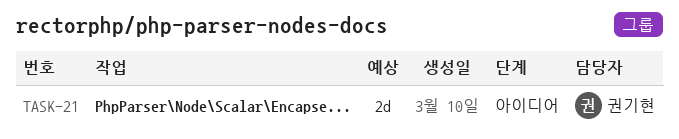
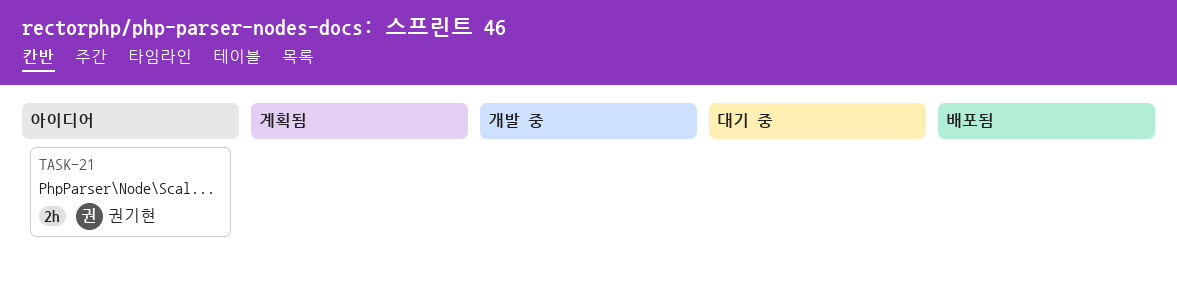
TASK-21, estimate: 2d -> 2h

